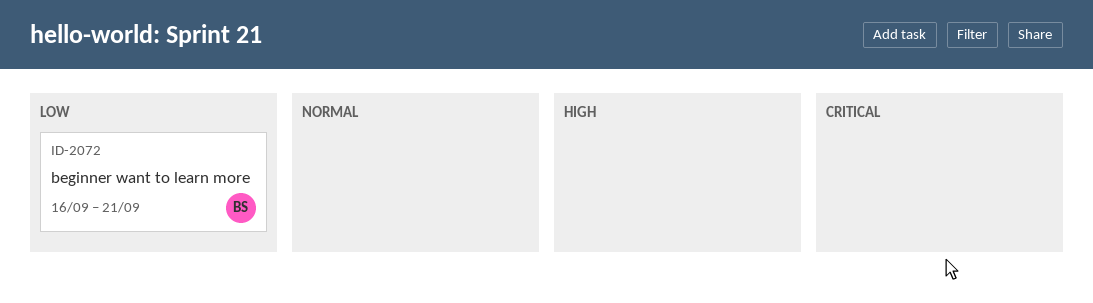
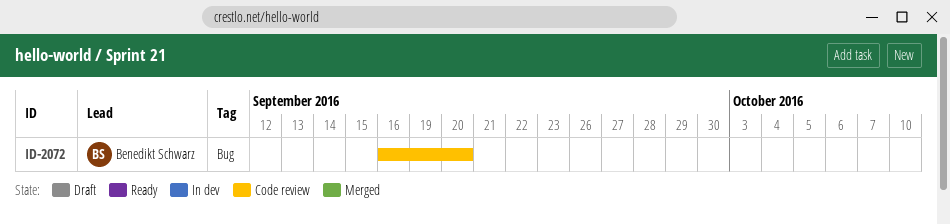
ID-2072, due: Sep 21 -> Sep 20

